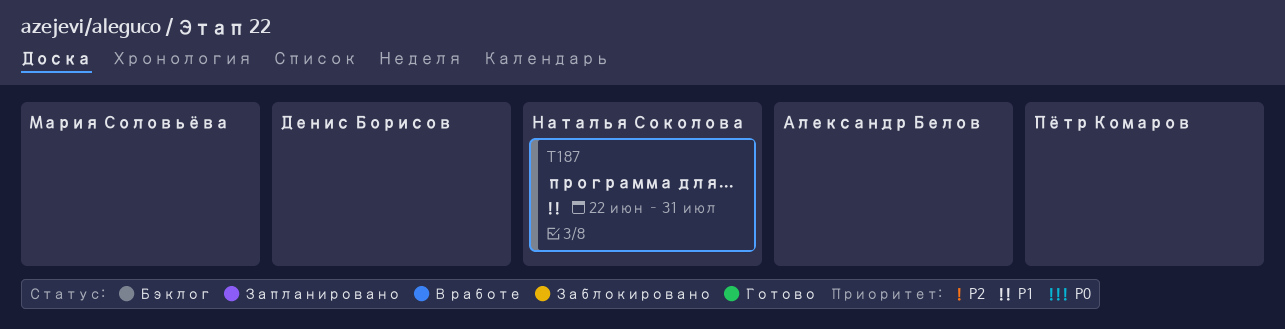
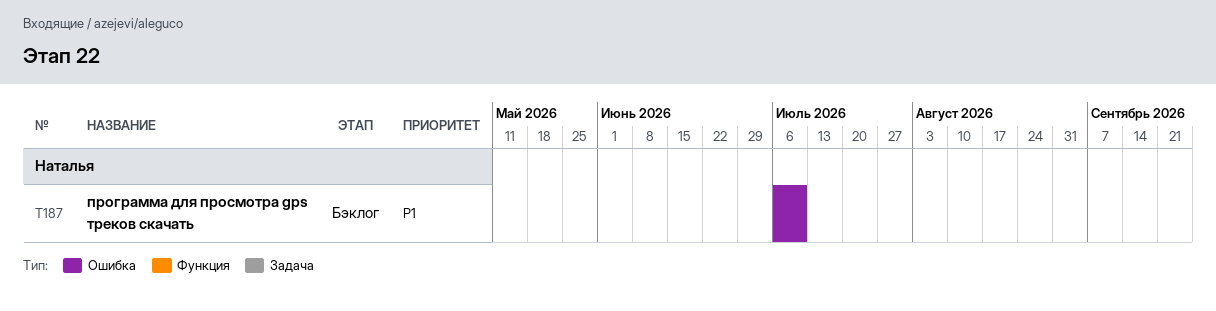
T187, start: Jun 22 -> Jul 6
T187, due: Jul 31 -> Jul 10

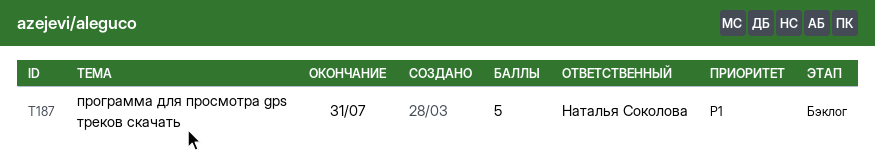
T187, due: Jul 10 -> Jul 31

